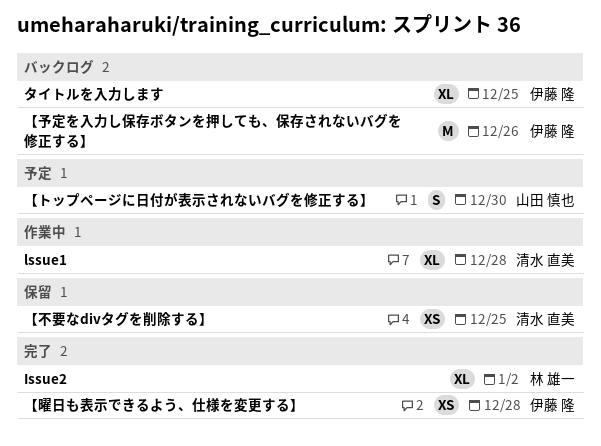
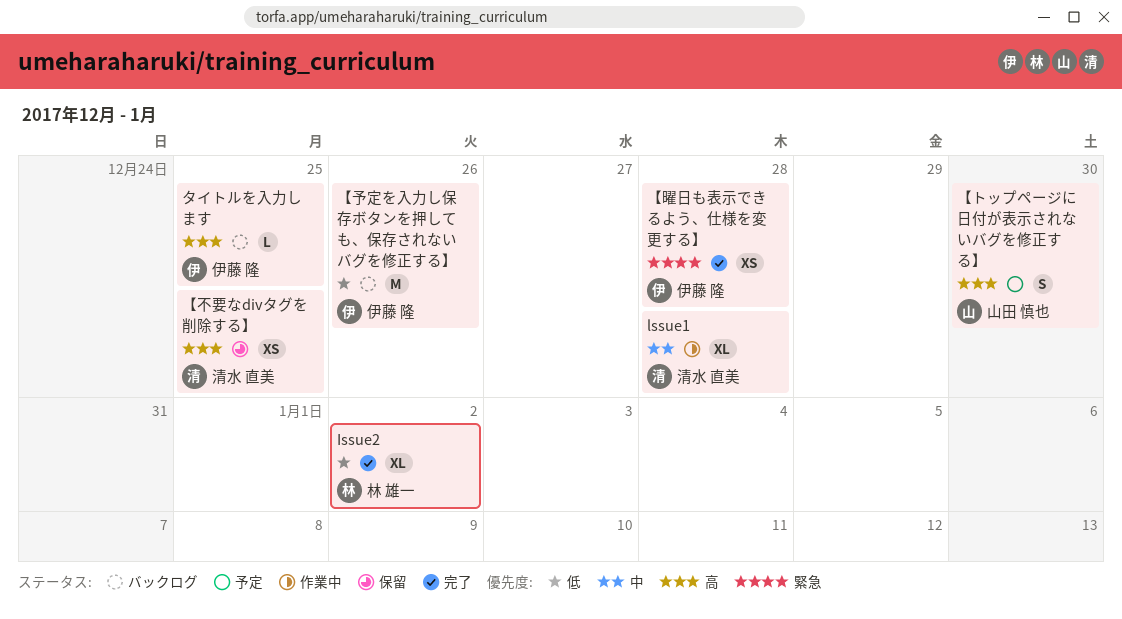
タイトルを入力します, estimate: XL -> L

